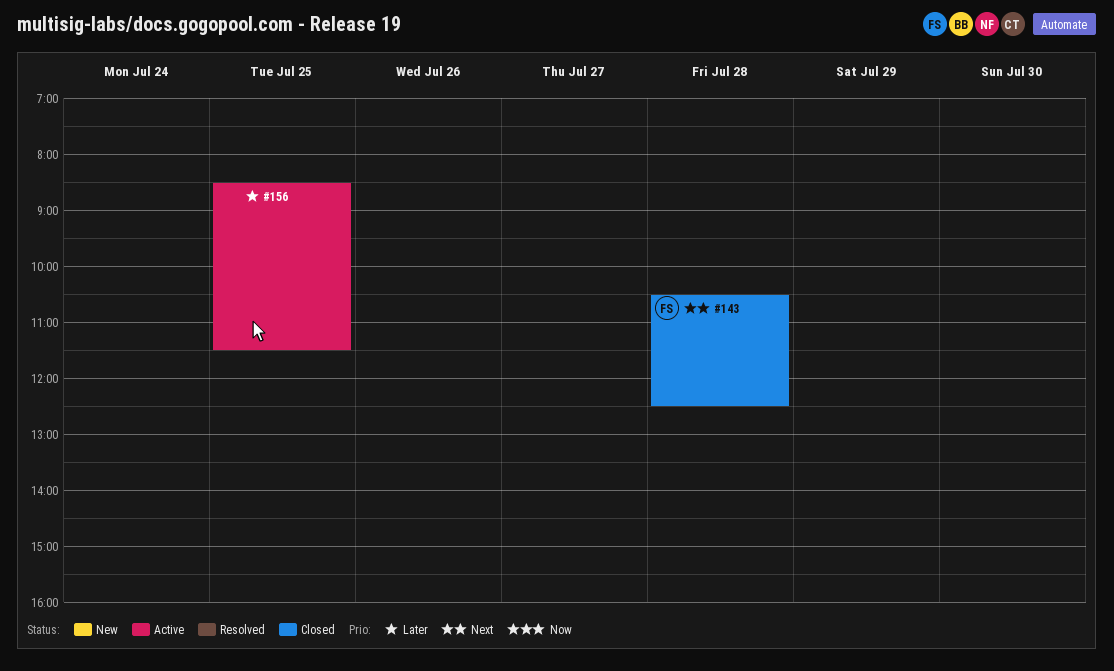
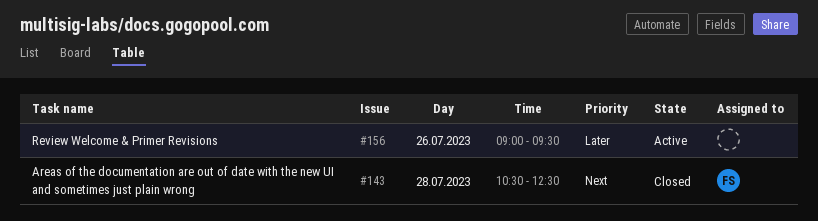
#156, day: Jul 25 -> Jul 26
#156, begins: 08:30 -> 09:00
#156, ends: 11:30 -> 09:30

